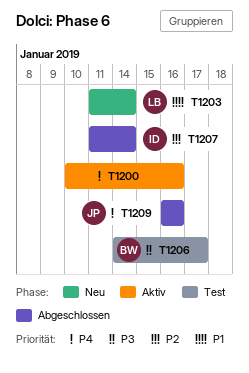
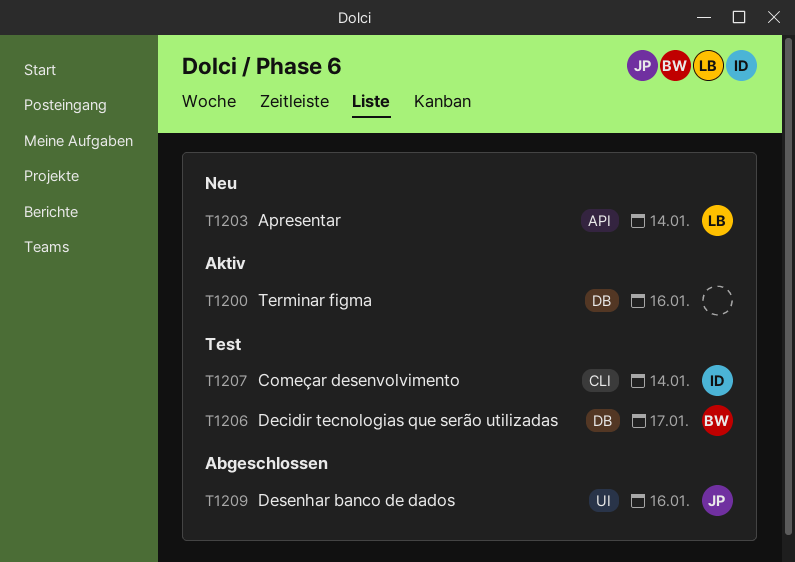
T1207, status: Abgeschlossen -> Test

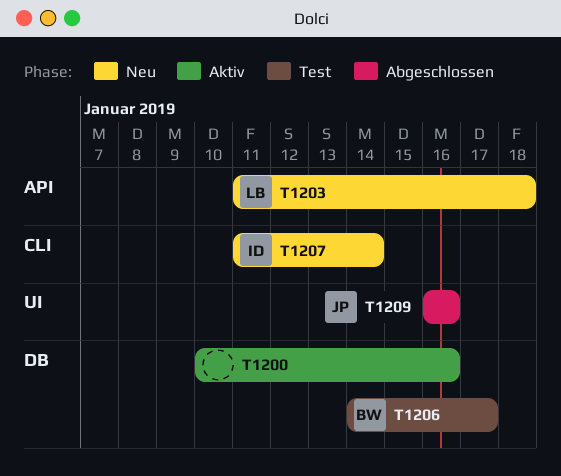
T1203, due: Jan 14 -> Jan 18
T1207, status: Test -> Neu

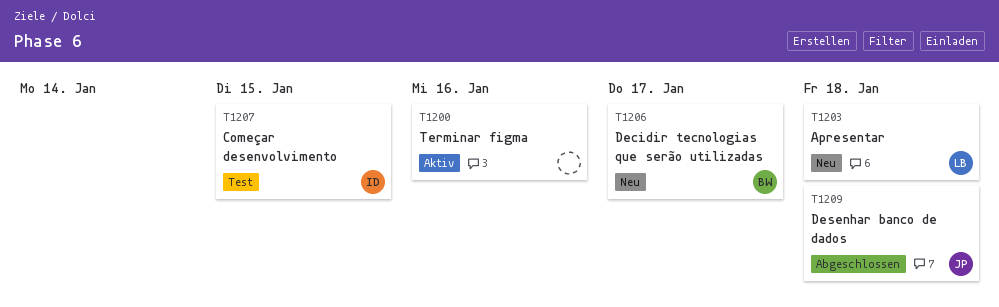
T1206, status: Test -> Neu
T1207, status: Neu -> Test
T1207, due: Jan 14 -> Jan 15
T1209, due: Jan 16 -> Jan 18

